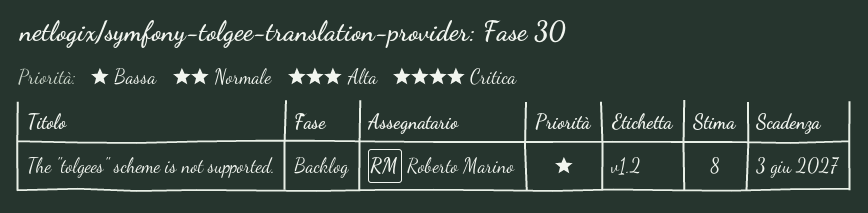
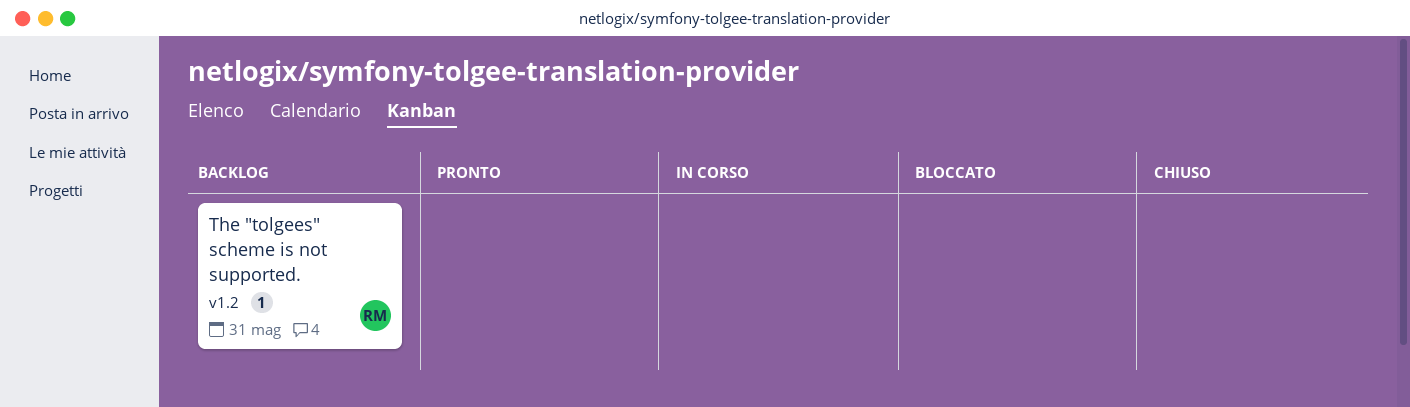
The "tolgees" scheme is not supported., estimate: 8 -> 1
The "tolgees" scheme is not supported., due: Jun 3 -> May 31

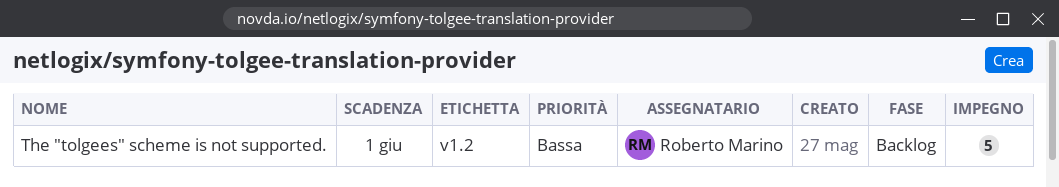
The "tolgees" scheme is not supported., estimate: 1 -> 5
The "tolgees" scheme is not supported., due: May 31 -> Jun 1

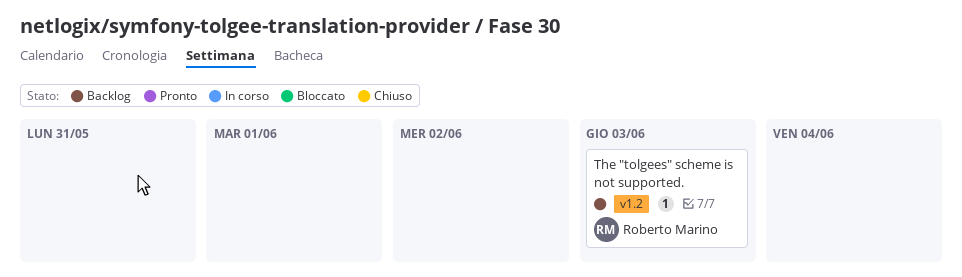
The "tolgees" scheme is not supported., estimate: 5 -> 1
The "tolgees" scheme is not supported., due: Jun 1 -> Jun 3

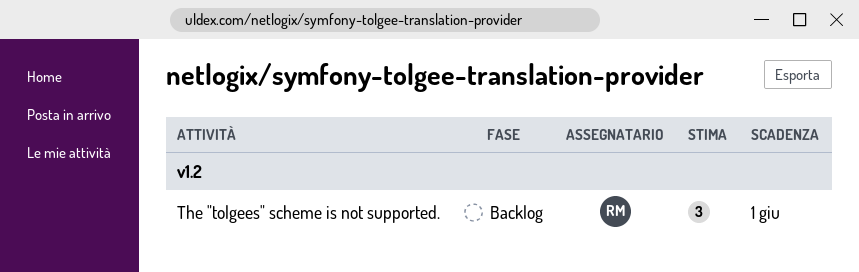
The "tolgees" scheme is not supported., estimate: 1 -> 3
The "tolgees" scheme is not supported., due: Jun 3 -> Jun 1

